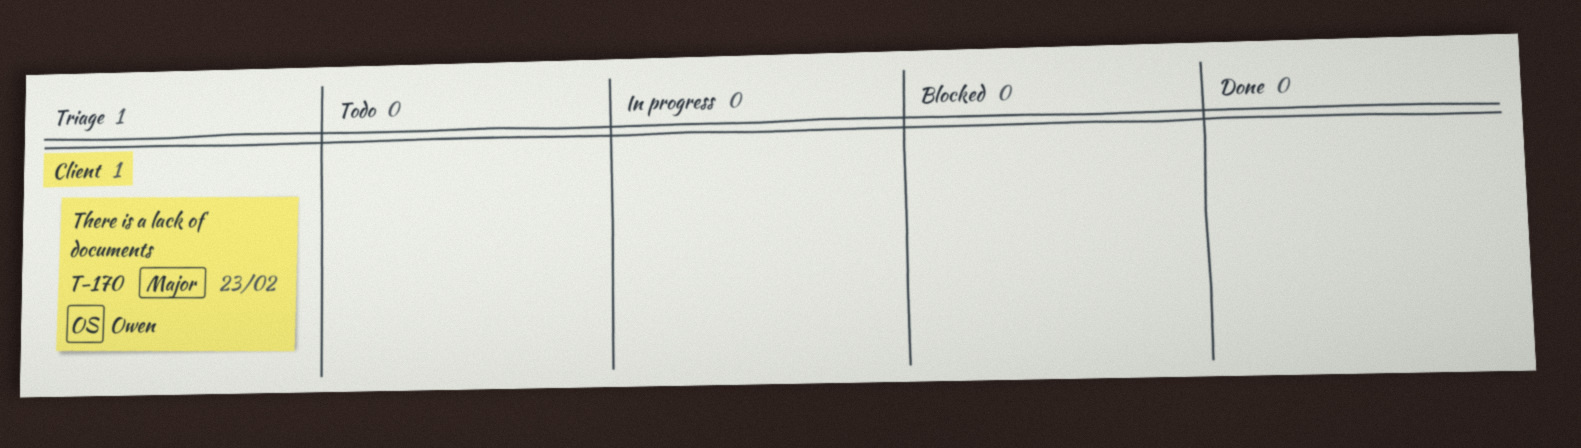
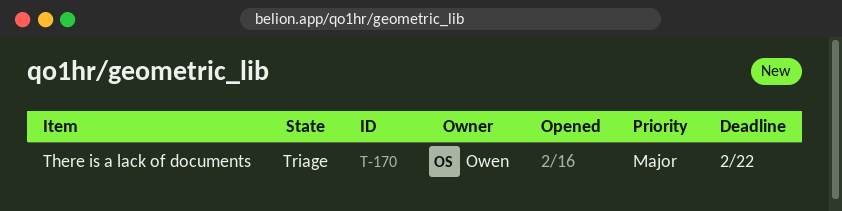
T-170, due: Feb 23 -> Feb 22

